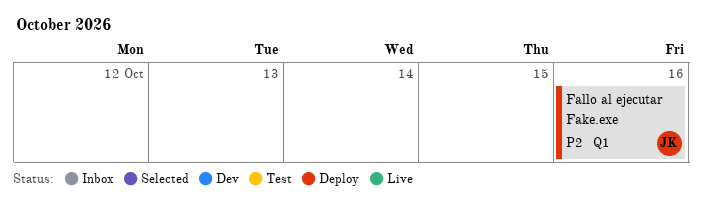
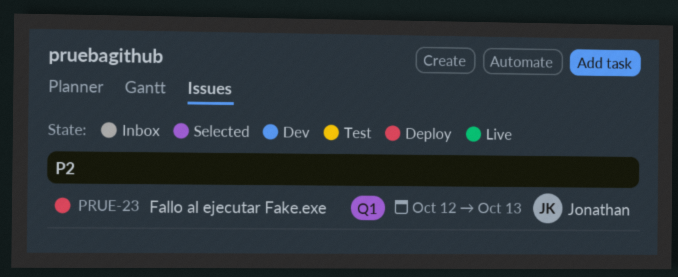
Fallo al ejecutar Fake.exe, due: Oct 16 -> Oct 13

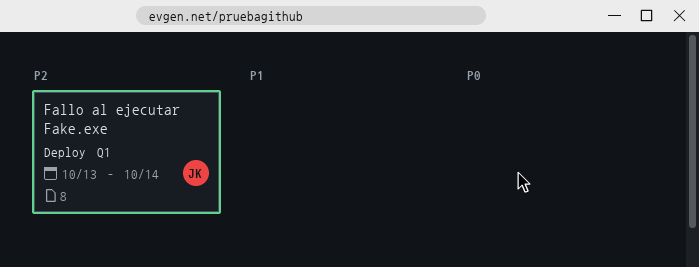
Fallo al ejecutar Fake.exe, start: Oct 12 -> Oct 13
Fallo al ejecutar Fake.exe, due: Oct 13 -> Oct 14

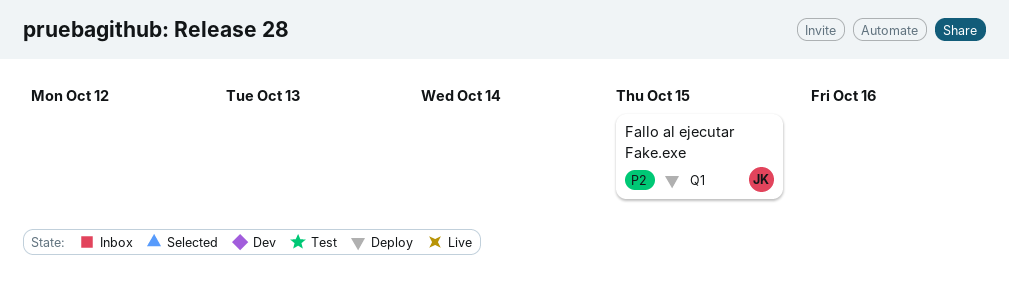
Fallo al ejecutar Fake.exe, due: Oct 14 -> Oct 15

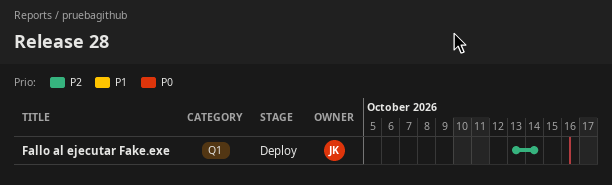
Fallo al ejecutar Fake.exe, due: Oct 15 -> Oct 14

